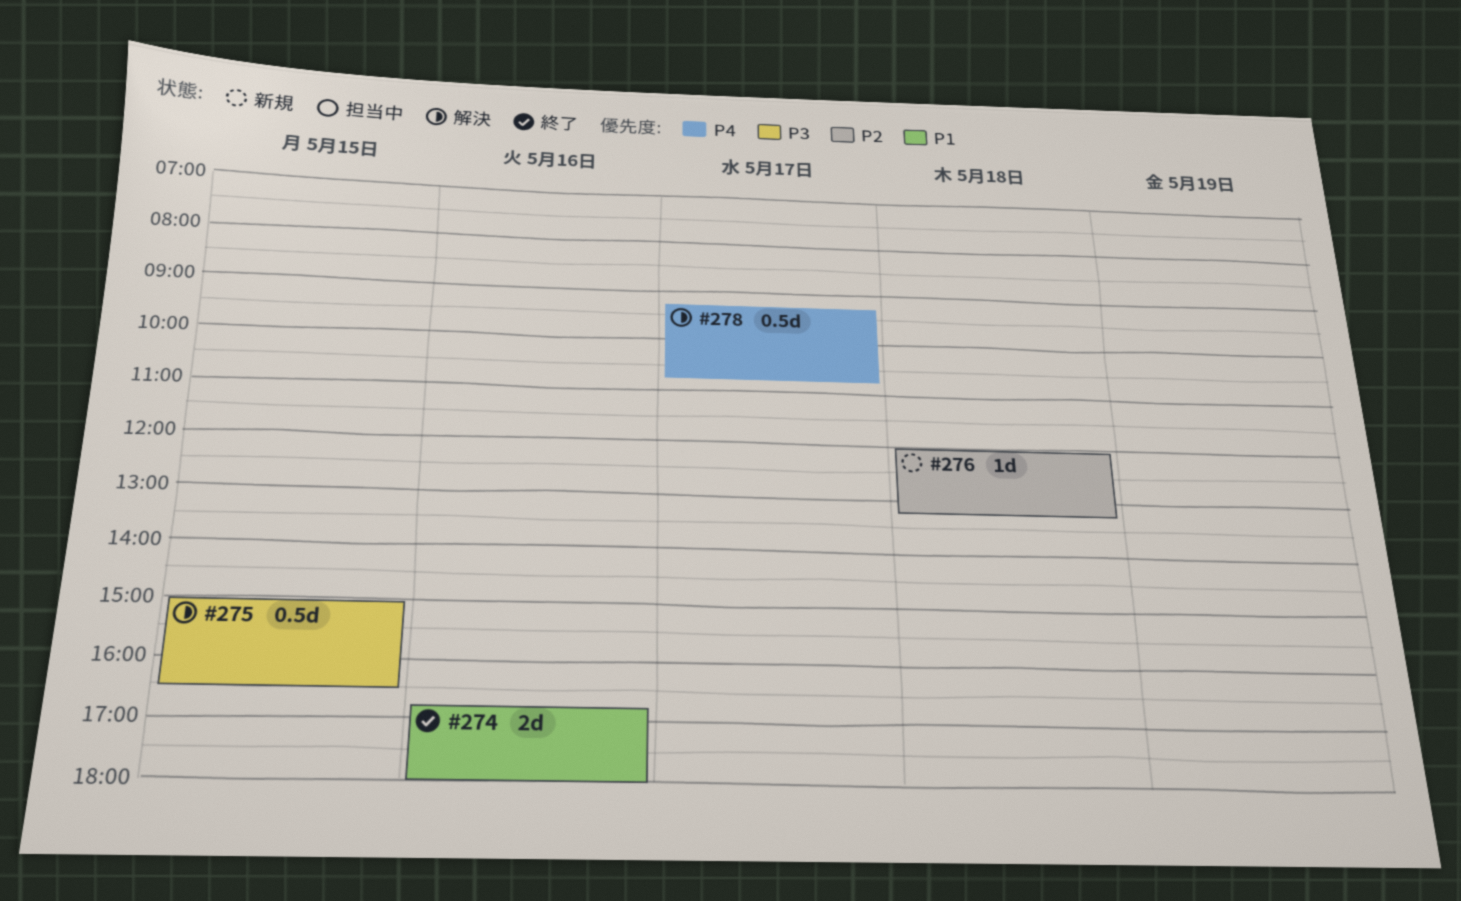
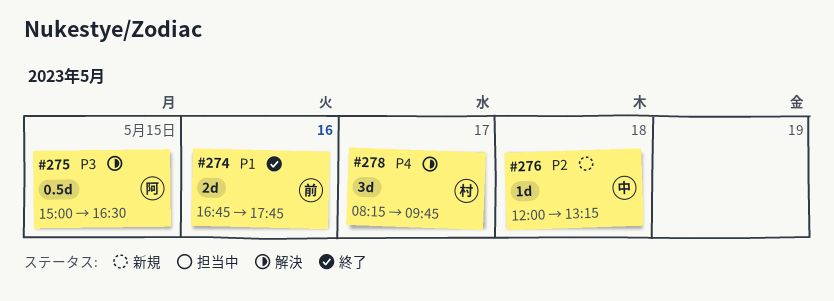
#274, ends: 18:00 -> 17:45
#278, estimate: 0.5d -> 3d
#278, begins: 09:15 -> 08:15
#278, ends: 10:45 -> 09:45

